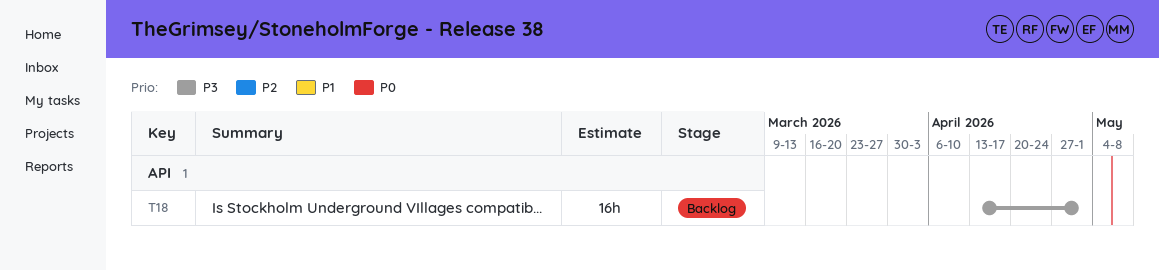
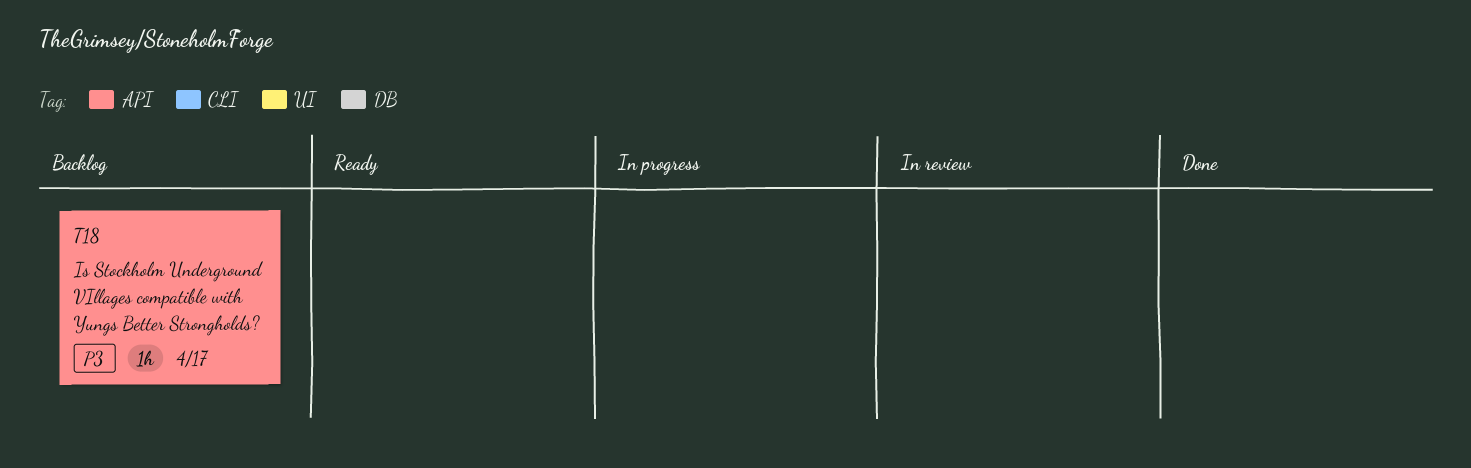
T18, estimate: 16h -> 1h
T18, due: May 1 -> Apr 17

